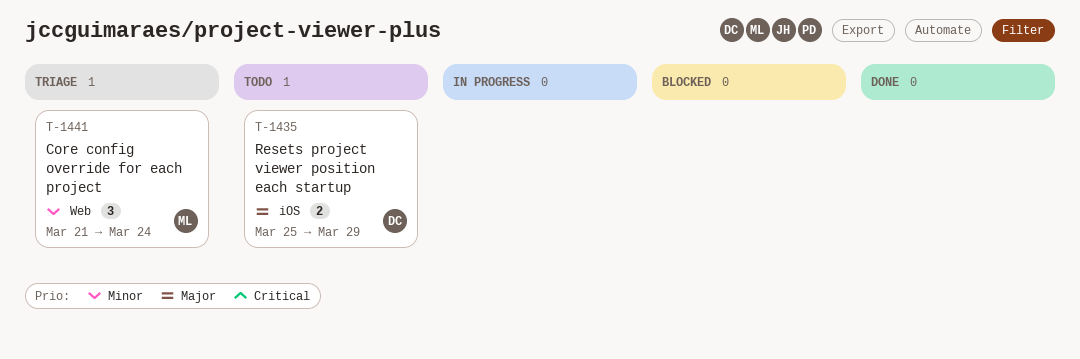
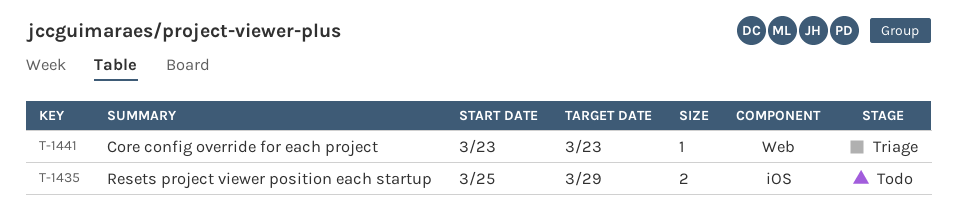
T-1441, estimate: 3 -> 1
T-1441, start: Mar 21 -> Mar 23
T-1441, due: Mar 24 -> Mar 23

